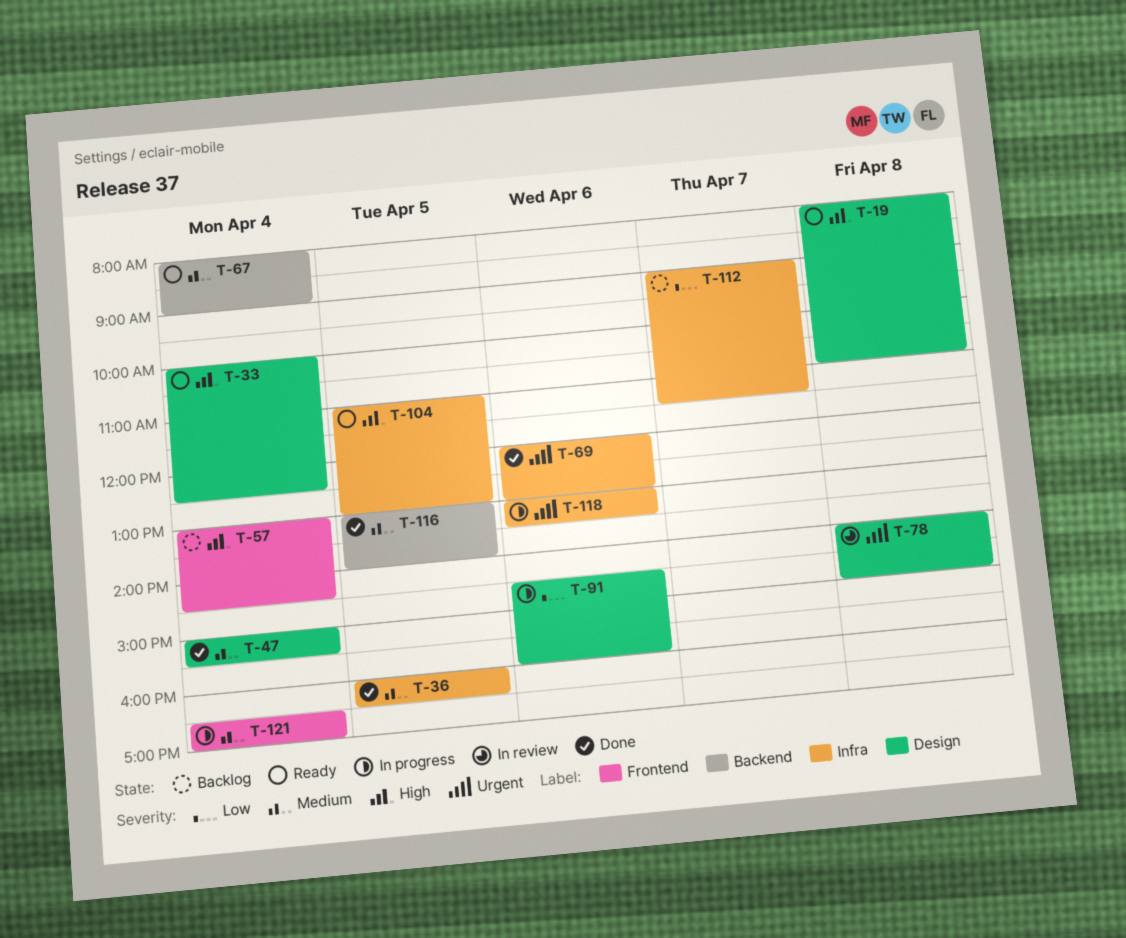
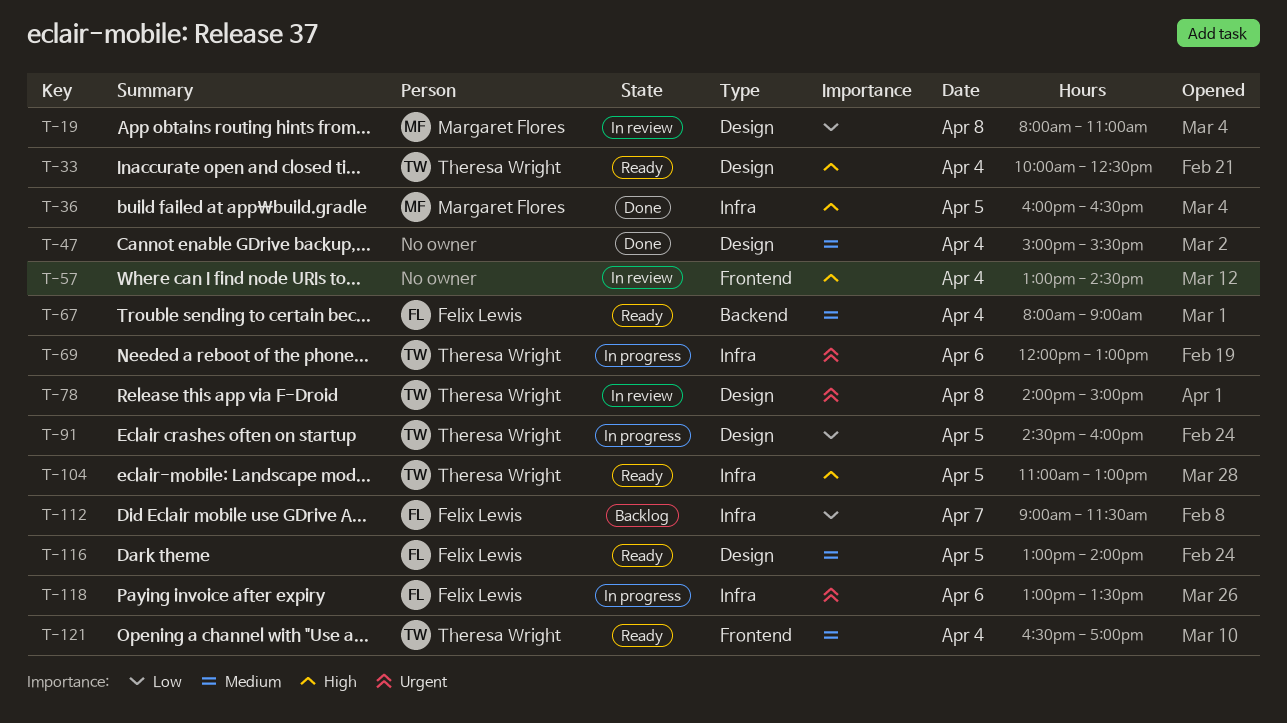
T-19, status: Ready -> In review
T-19, priority: High -> Low
T-36, priority: Medium -> High
T-57, status: Backlog -> In review
T-69, status: Done -> In progress
T-91, day: Apr 6 -> Apr 5
T-116, status: Done -> Ready
T-116, label: Backend -> Design
T-121, status: In progress -> Ready

